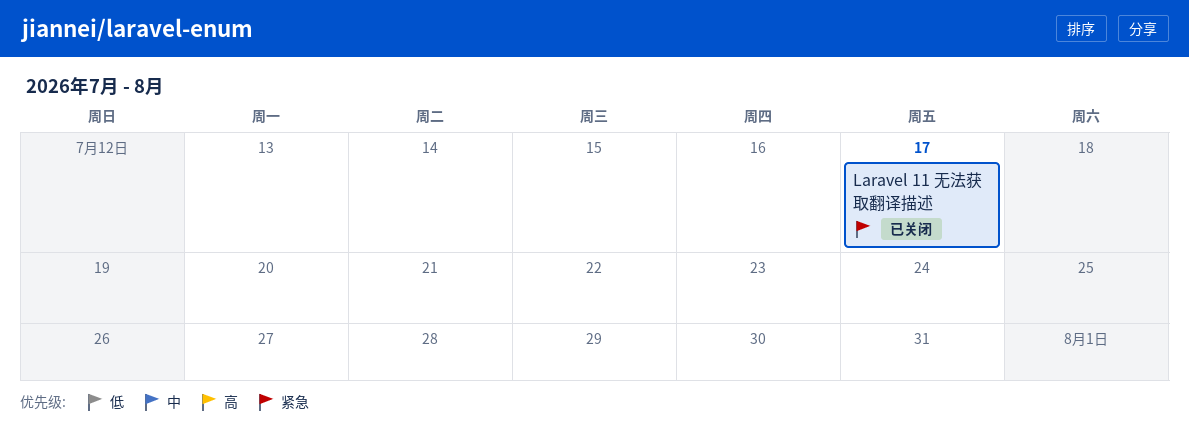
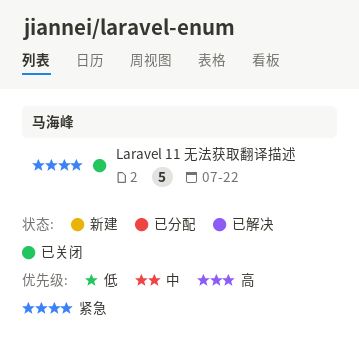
Laravel 11 无法获取翻译描述, due: Jul 17 -> Jul 22

